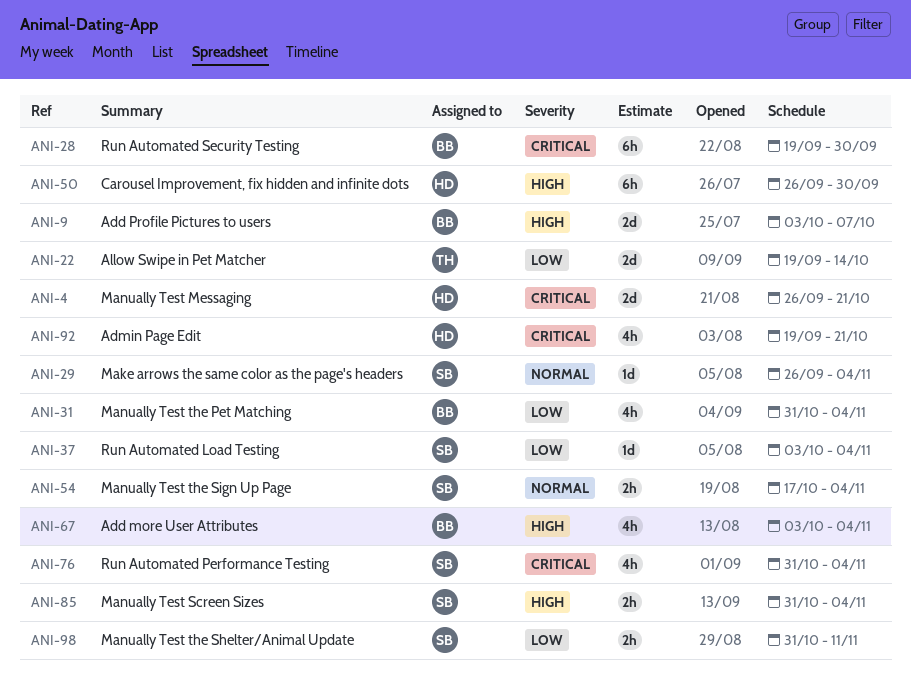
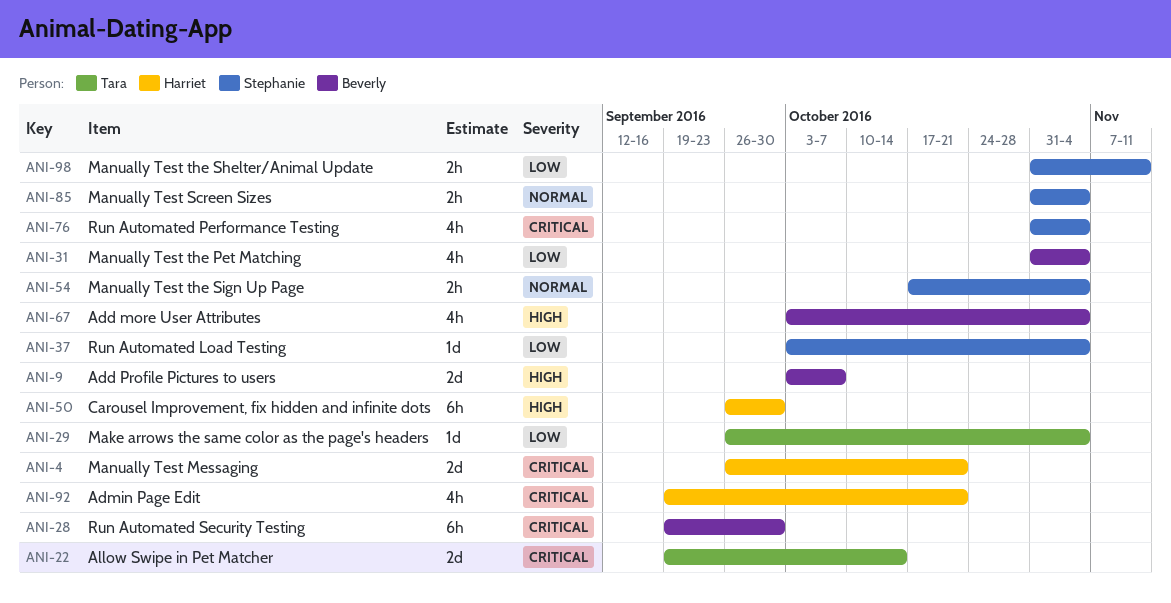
ANI-22, priority: Low -> Critical
ANI-29, owner: Stephanie -> Tara
ANI-29, priority: Normal -> Low
ANI-85, priority: High -> Normal

